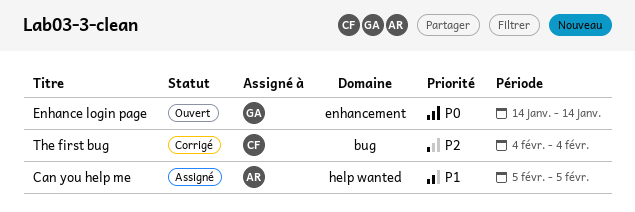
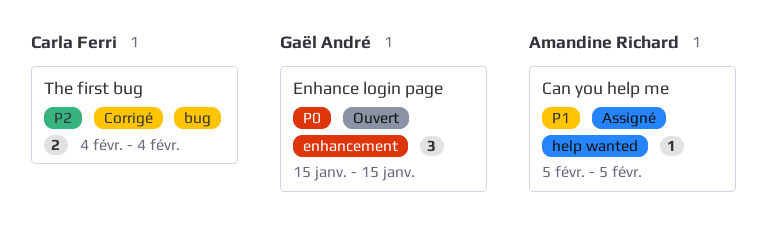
Enhance login page, start: Jan 14 -> Jan 15
Enhance login page, due: Jan 14 -> Jan 15

